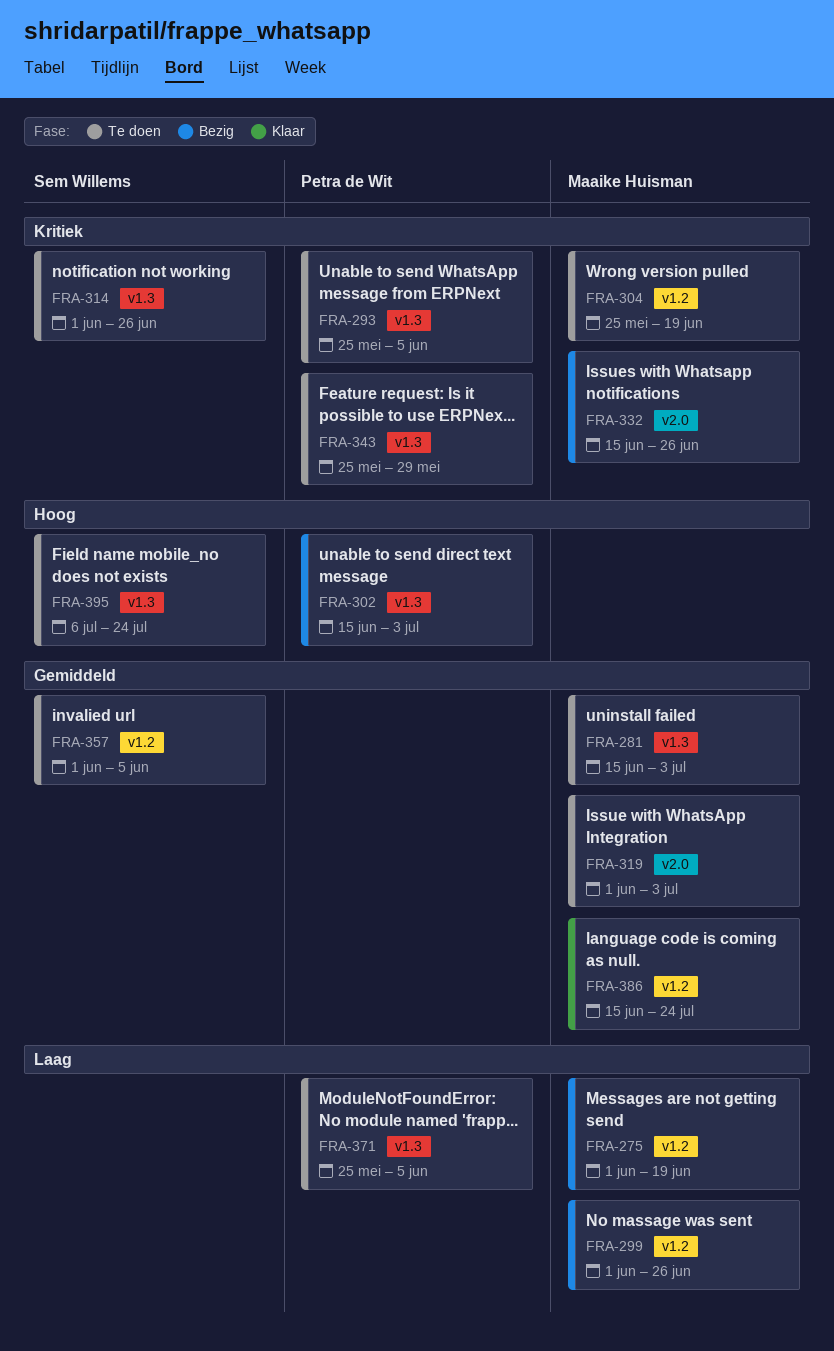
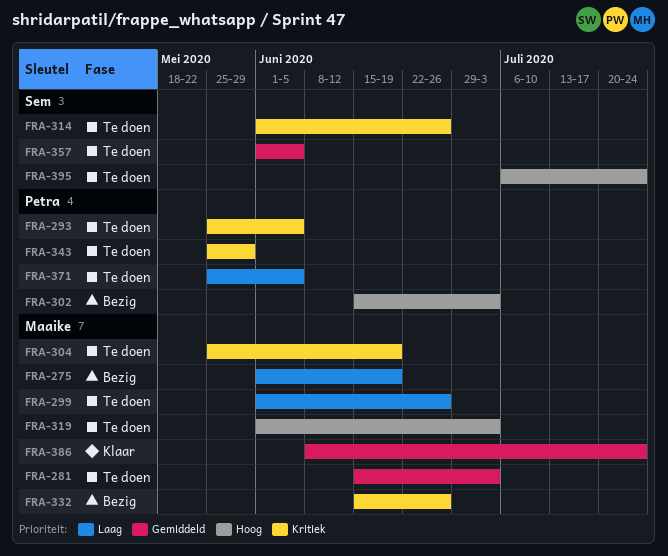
FRA-299, status: Bezig -> Te doen
FRA-319, priority: Gemiddeld -> Hoog
FRA-386, start: Jun 15 -> Jun 8

